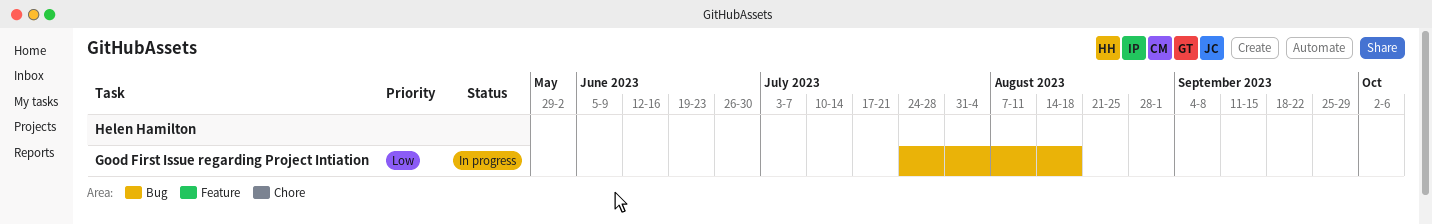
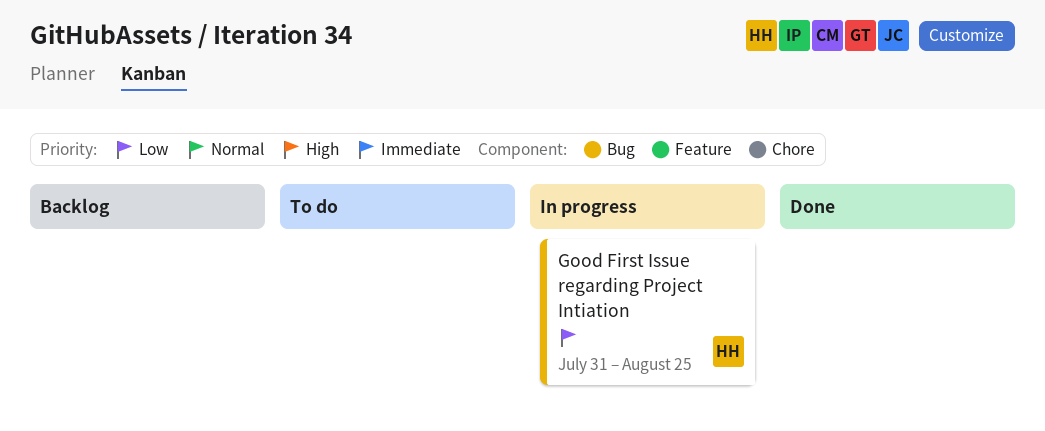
Good First Issue regarding Project Intiation, start: Jul 24 -> Jul 31
Good First Issue regarding Project Intiation, due: Aug 18 -> Aug 25

